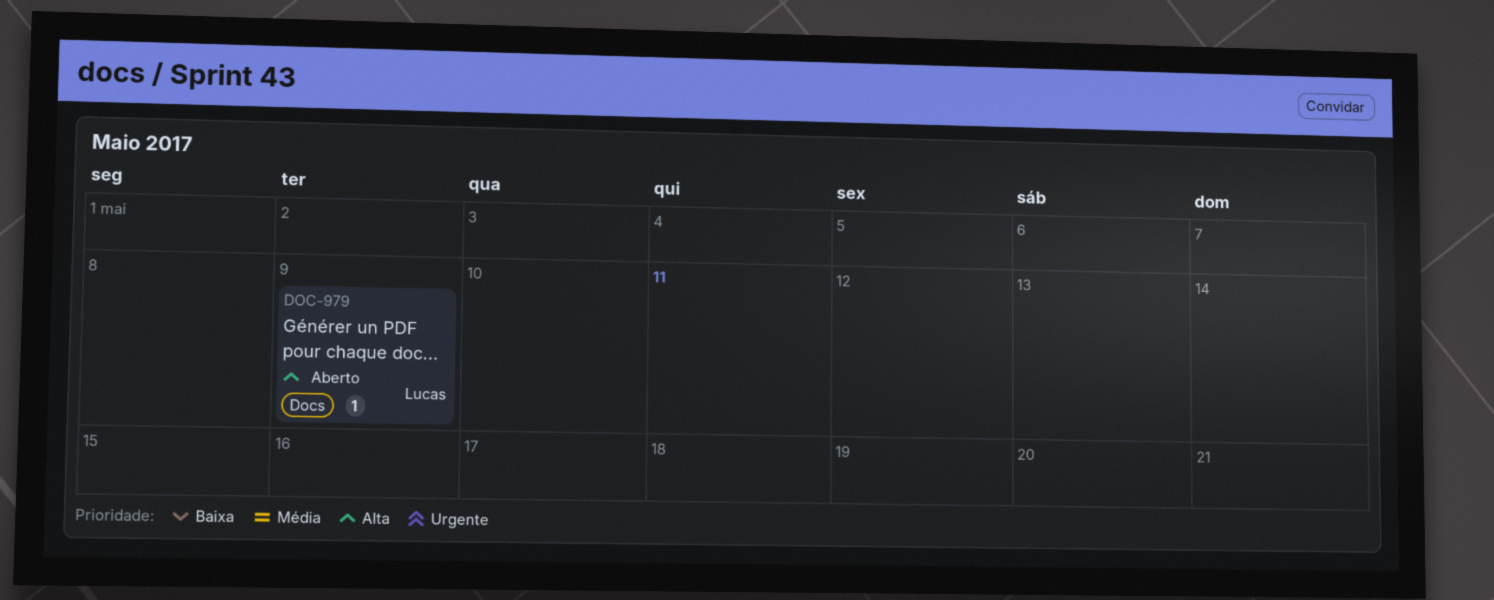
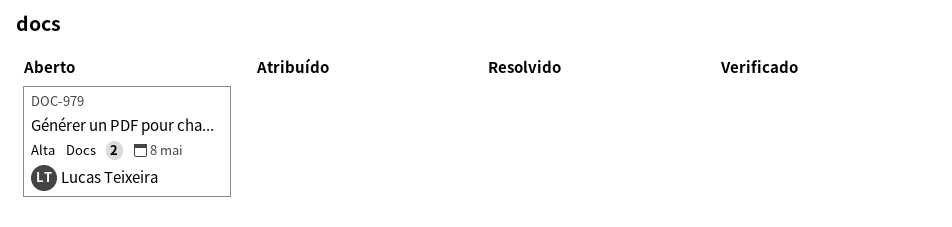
DOC-979, estimate: 1 -> 2
DOC-979, due: May 9 -> May 8

